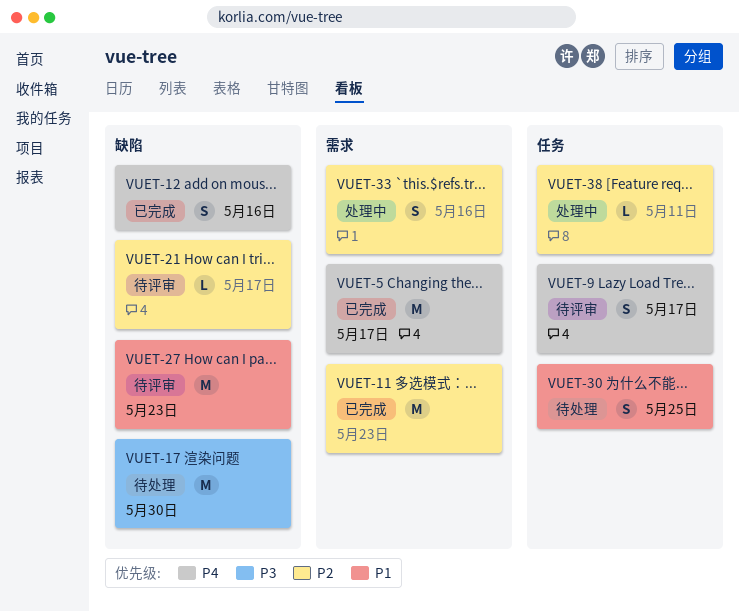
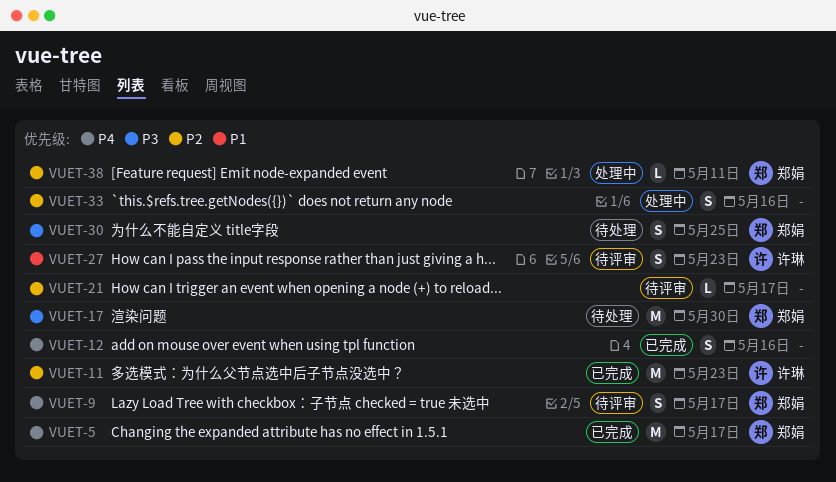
VUET-27, estimate: M -> S
VUET-30, priority: P1 -> P3

